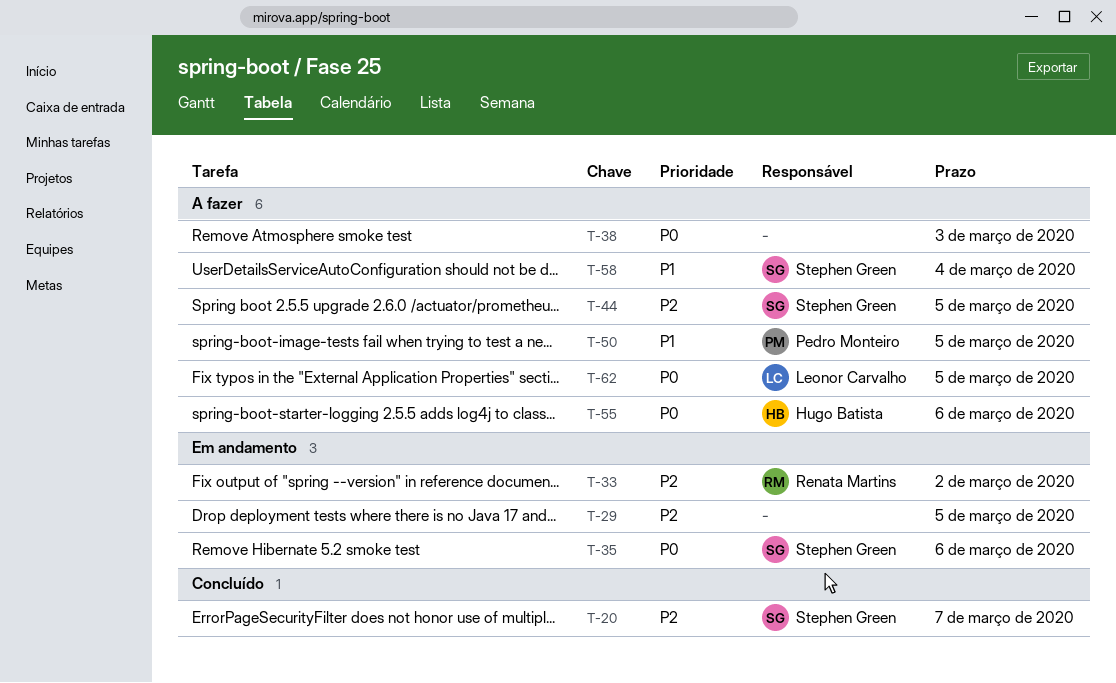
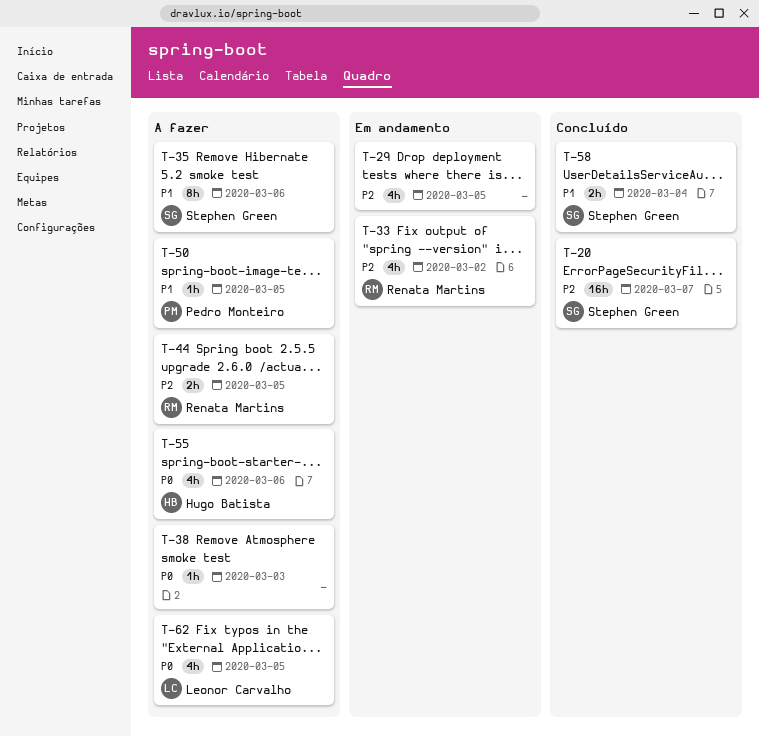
T-35, status: Em andamento -> A fazer
T-35, priority: P0 -> P1
T-44, owner: Stephen Green -> Renata Martins
T-58, status: A fazer -> Concluído

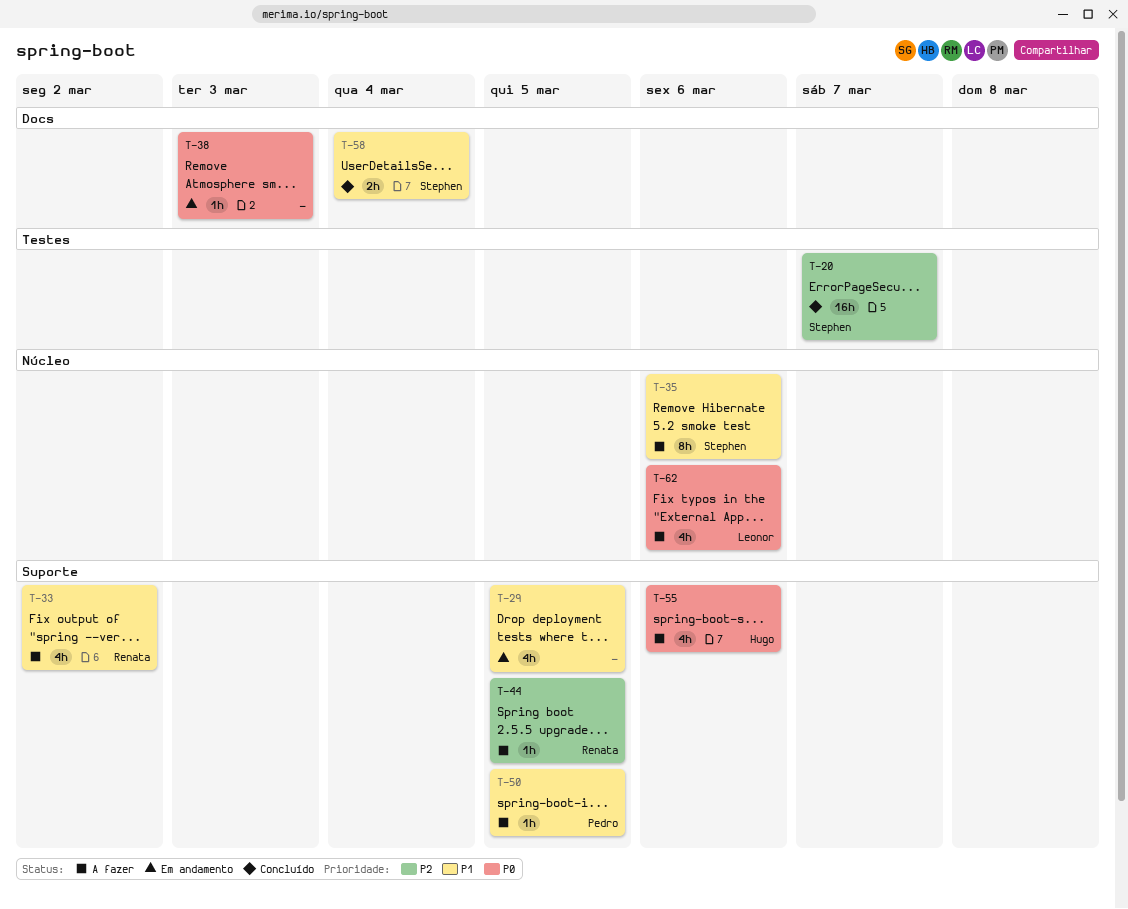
T-29, priority: P2 -> P1
T-33, status: Em andamento -> A fazer
T-33, priority: P2 -> P1
T-38, status: A fazer -> Em andamento
T-44, estimate: 2h -> 1h
T-62, due: Mar 5 -> Mar 6

